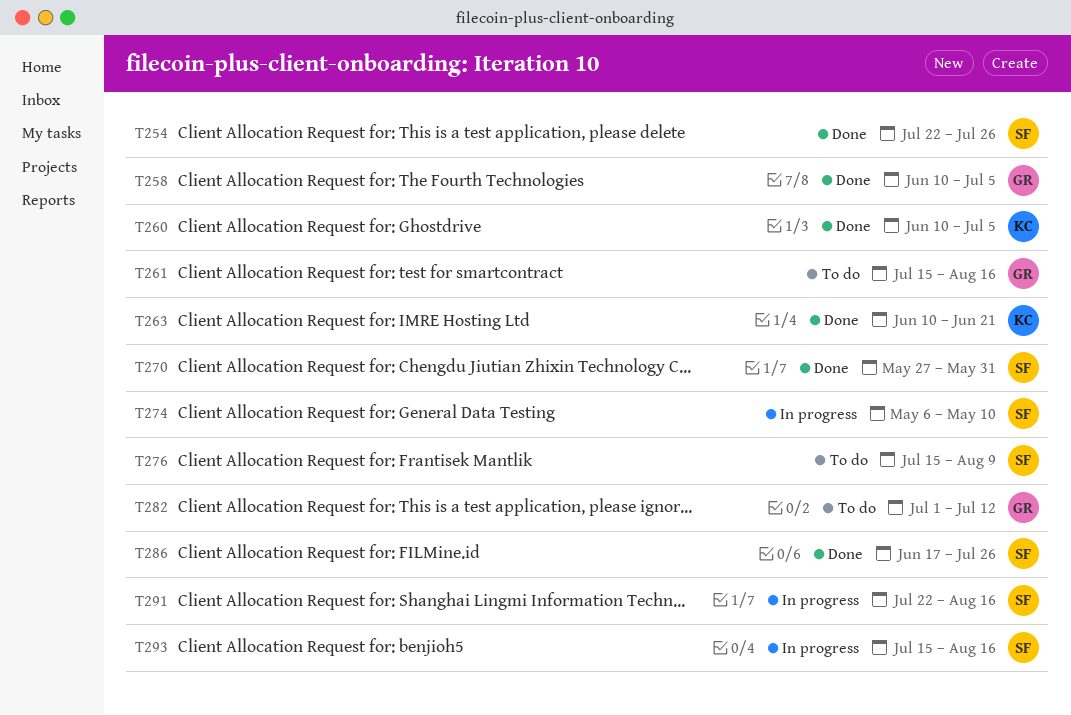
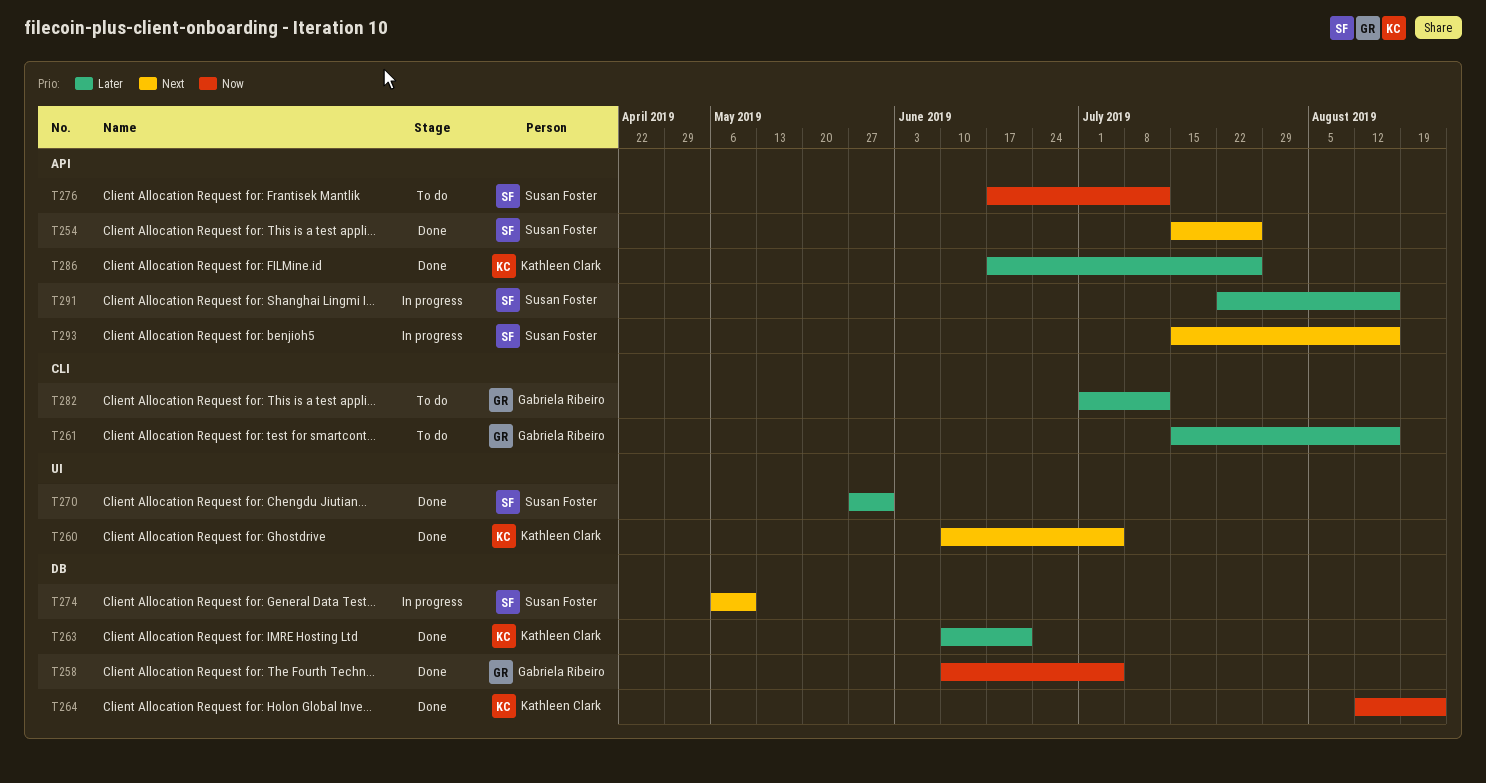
T254, start: Jul 22 -> Jul 15
T264: none -> present
T276, start: Jul 15 -> Jun 17
T276, due: Aug 9 -> Jul 12
T286, owner: Susan Foster -> Kathleen Clark

